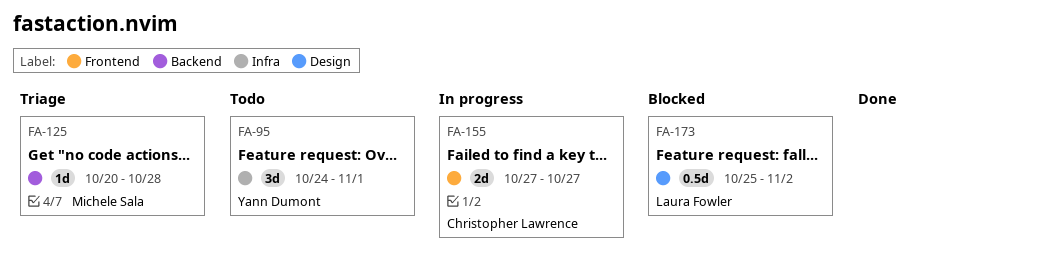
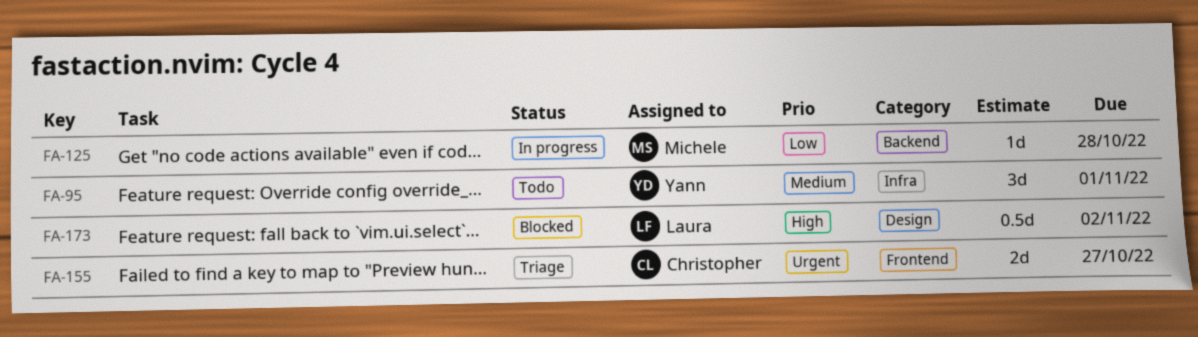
FA-125, status: Triage -> In progress
FA-155, status: In progress -> Triage

